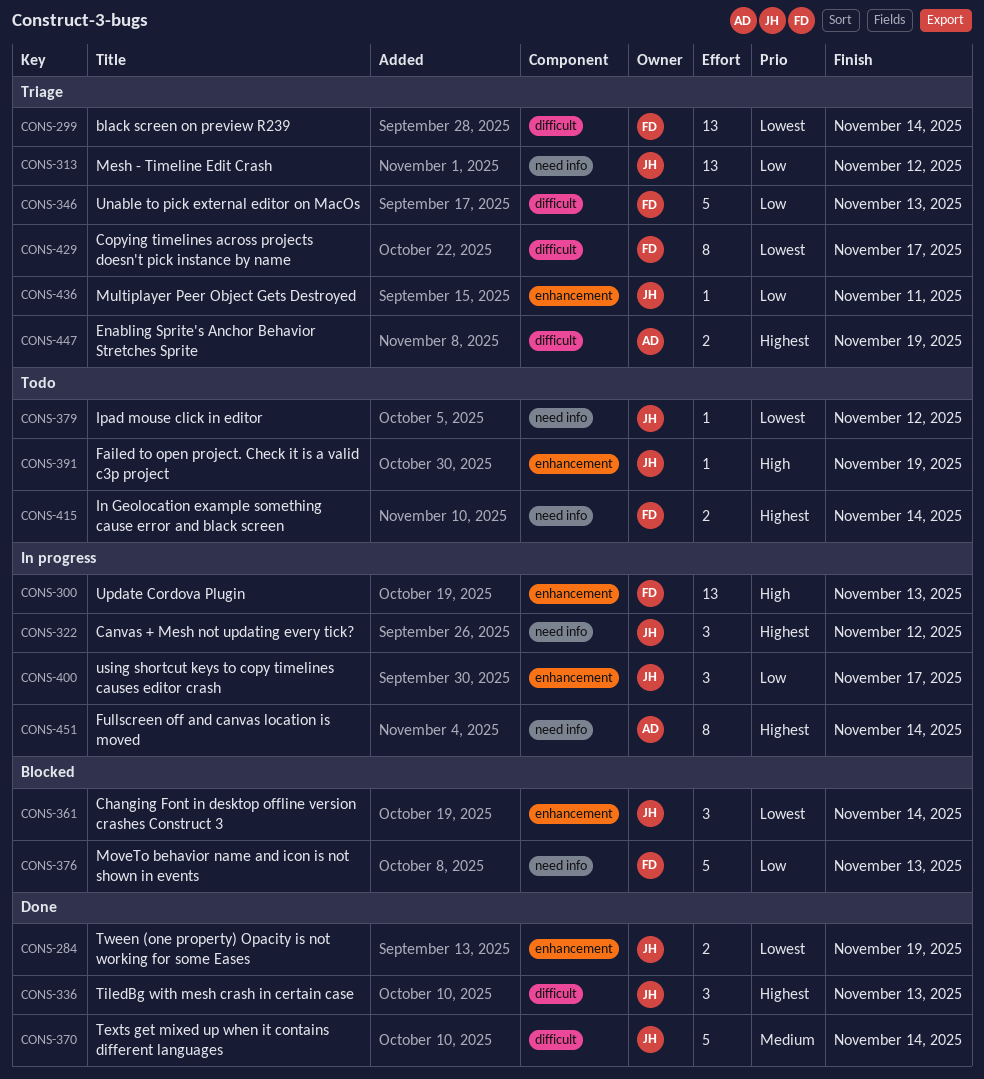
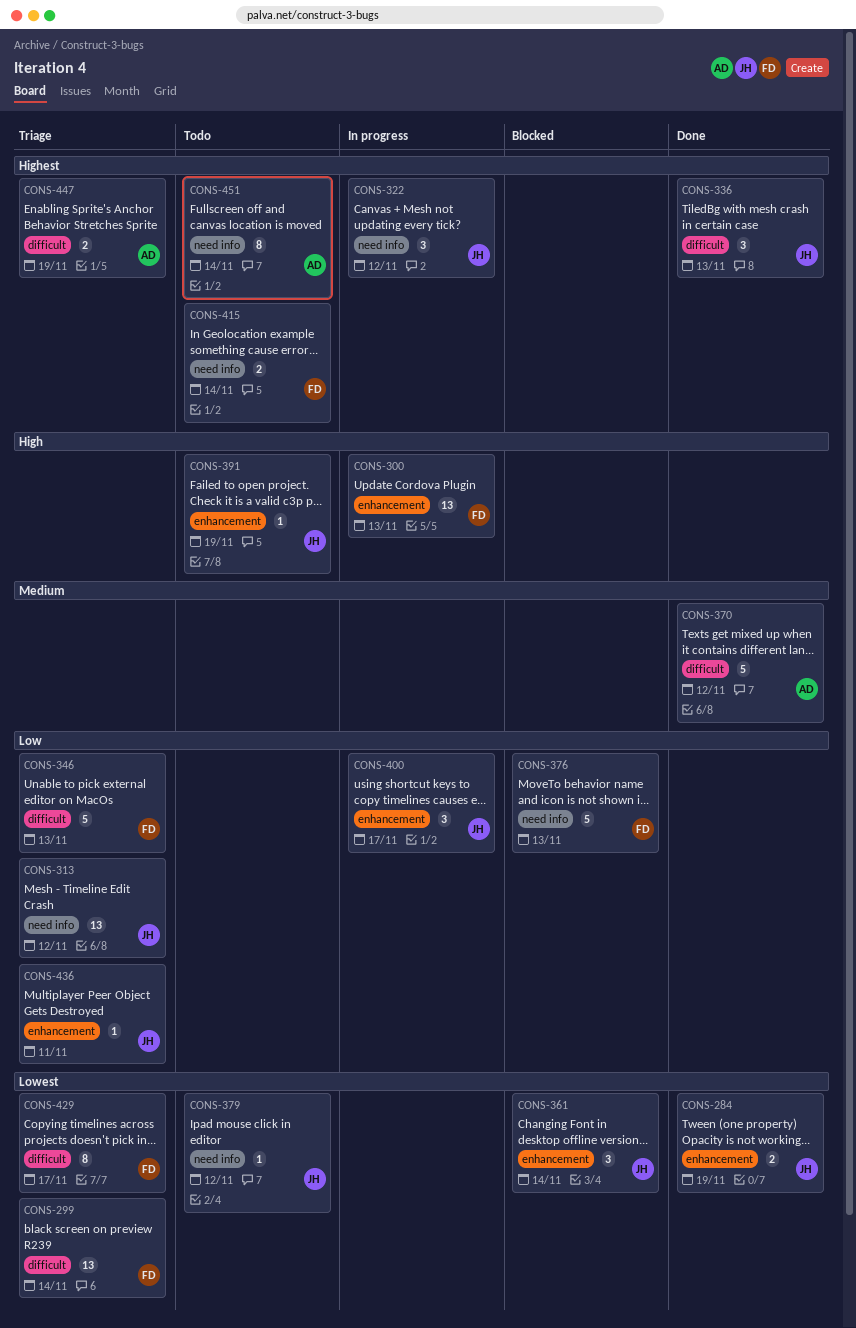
CONS-370, owner: JH -> AD
CONS-370, due: Nov 14 -> Nov 12
CONS-451, status: In progress -> Todo

